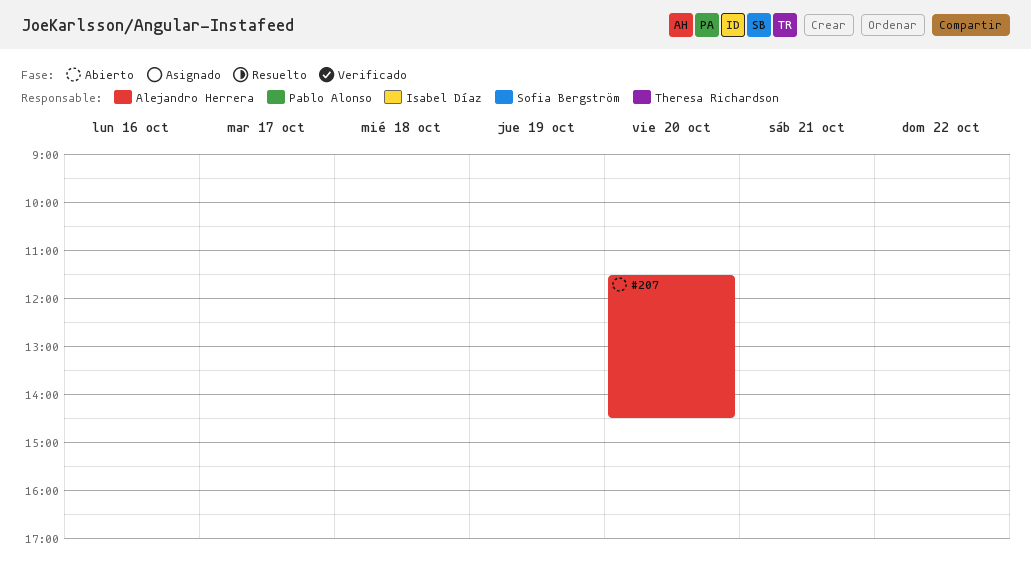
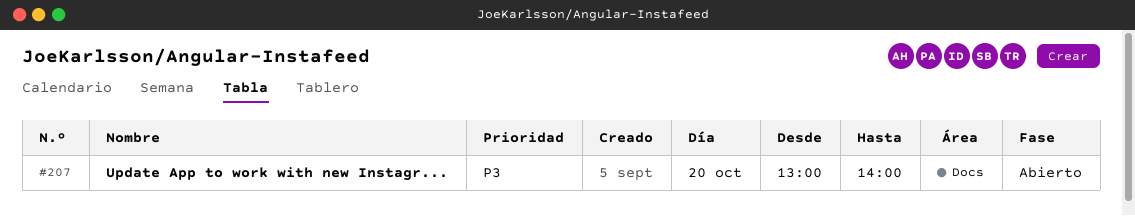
#207, begins: 11:30 -> 13:00
#207, ends: 14:30 -> 14:00

